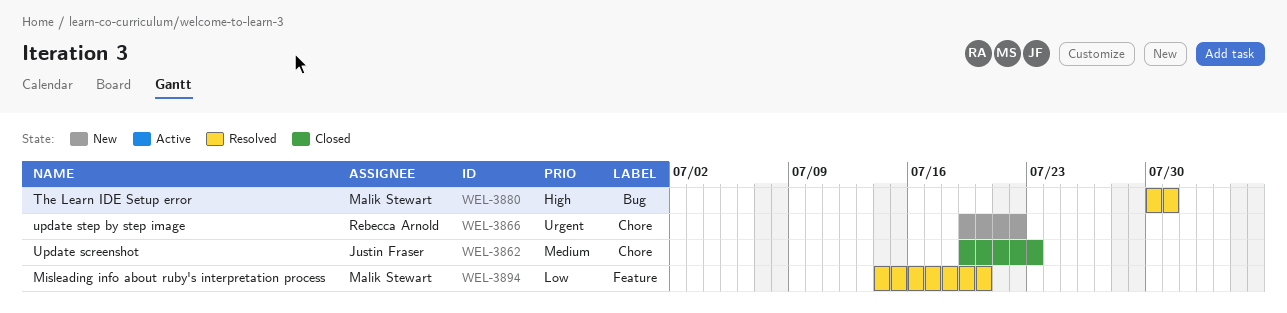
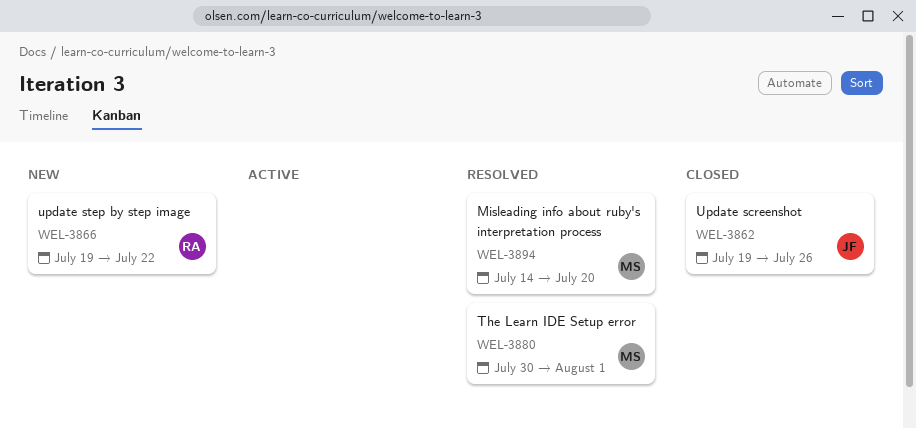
WEL-3862, due: Jul 23 -> Jul 26
WEL-3880, due: Jul 31 -> Aug 1

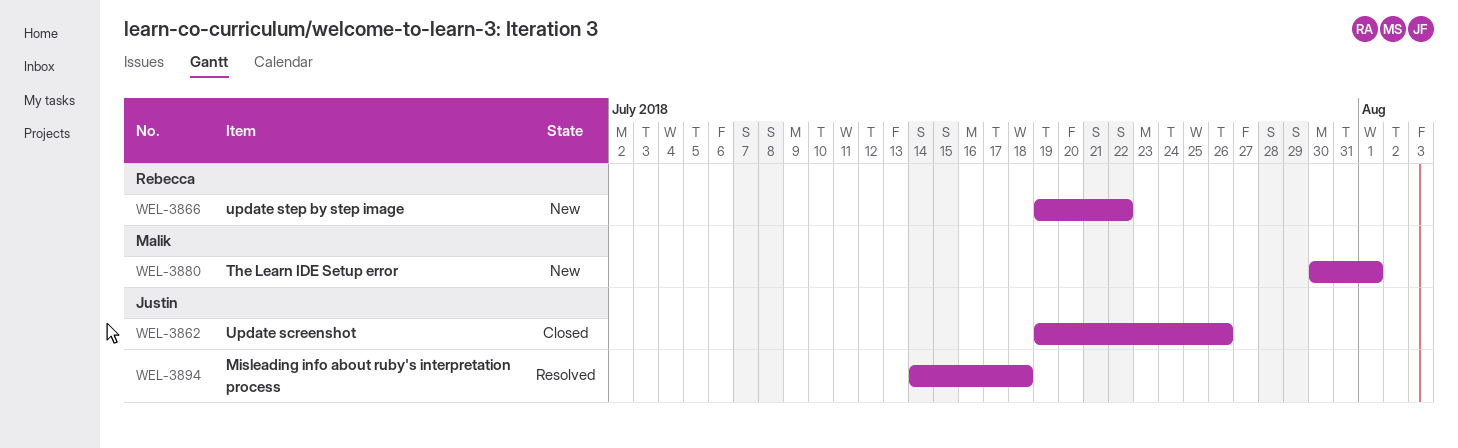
WEL-3880, status: Resolved -> New
WEL-3894, owner: Malik -> Justin
WEL-3894, due: Jul 20 -> Jul 18

